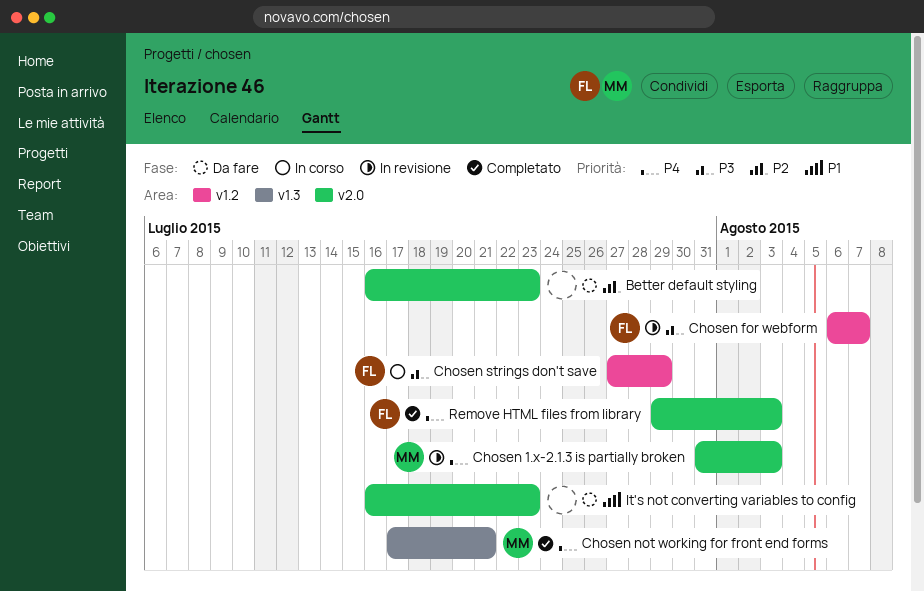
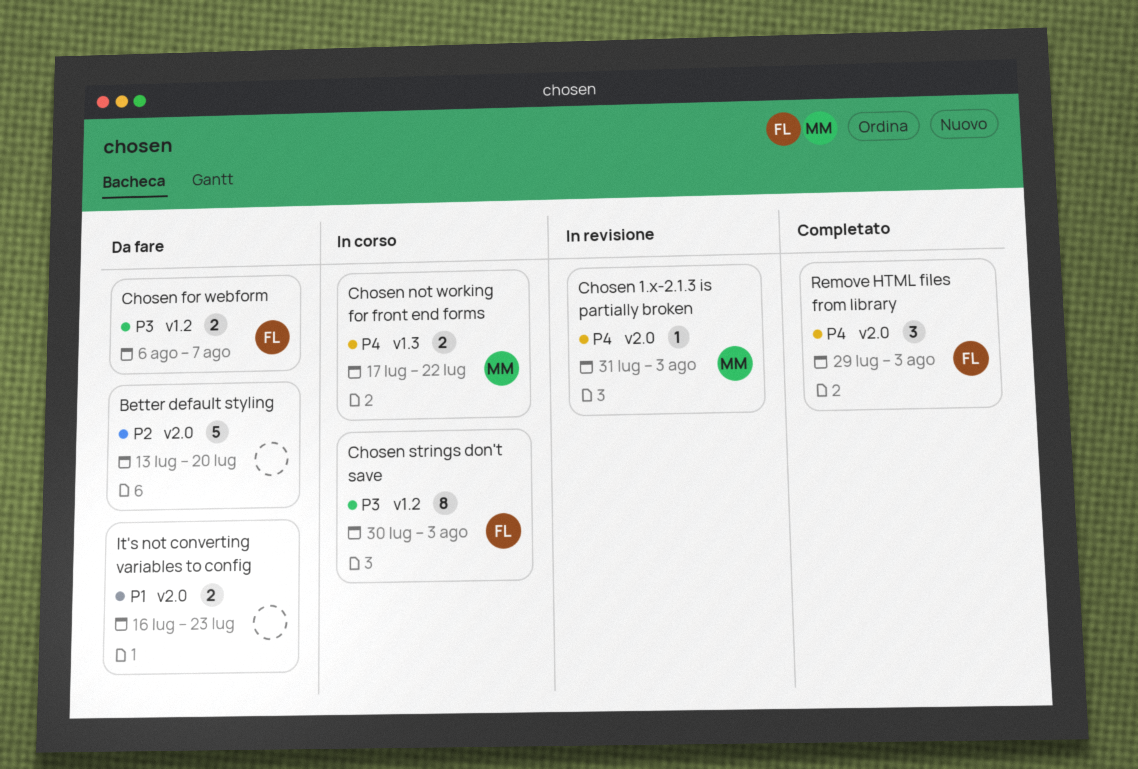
Better default styling, start: Jul 16 -> Jul 13
Better default styling, due: Jul 23 -> Jul 20
Chosen for webform, status: In revisione -> Da fare
Chosen not working for front end forms, status: Completato -> In corso
Chosen not working for front end forms, due: Jul 21 -> Jul 22
Chosen strings don't save, start: Jul 27 -> Jul 30
Chosen strings don't save, due: Jul 29 -> Aug 3

